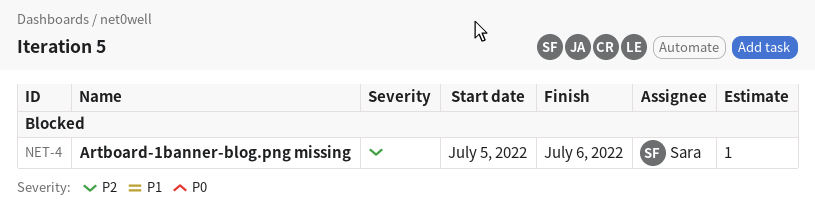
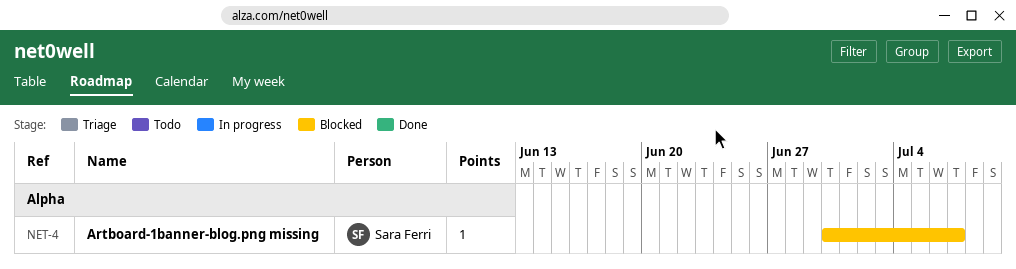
NET-4, start: Jul 5 -> Jun 30
NET-4, due: Jul 6 -> Jul 7

